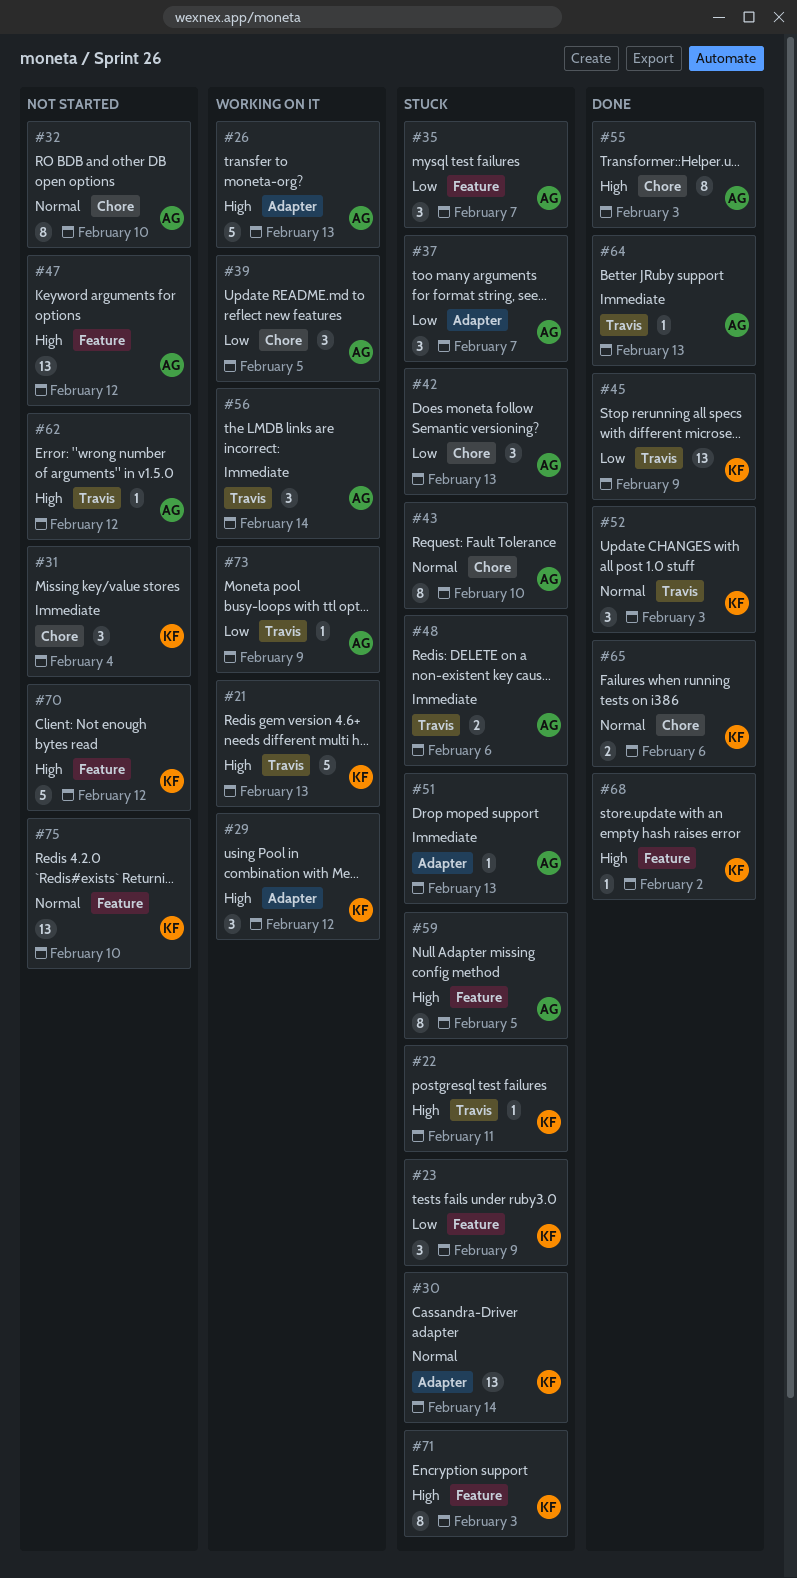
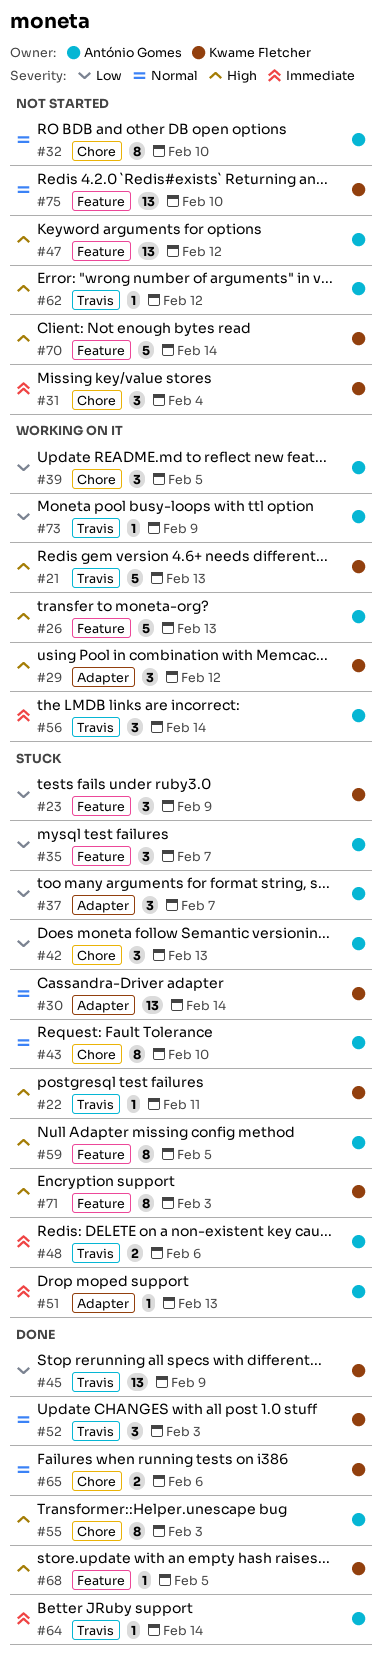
#26, label: Adapter -> Feature
#64, due: Feb 13 -> Feb 14
#68, due: Feb 2 -> Feb 5
#70, due: Feb 12 -> Feb 14

